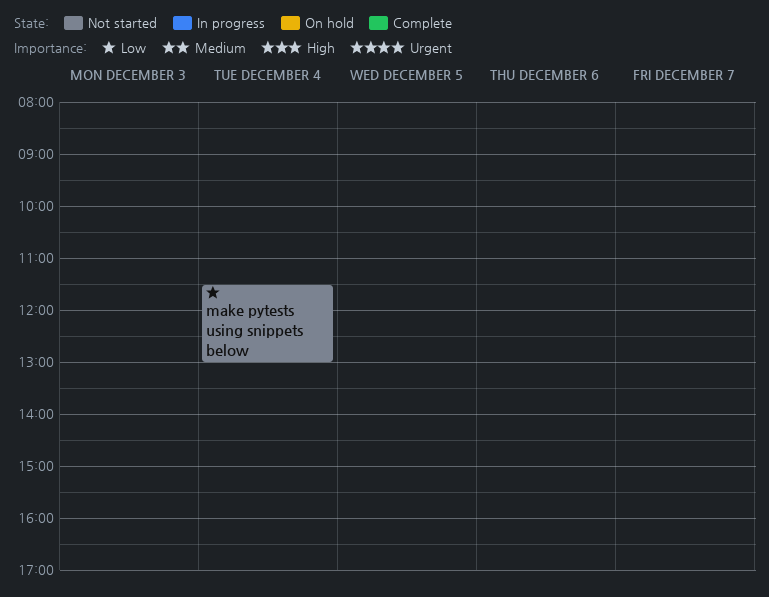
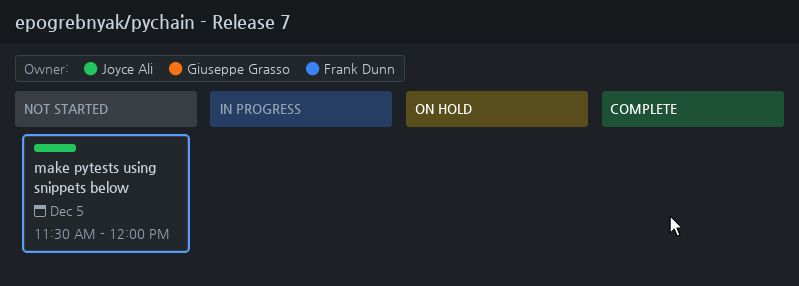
make pytests using snippets below, day: Dec 4 -> Dec 5
make pytests using snippets below, ends: 13:00 -> 12:00

